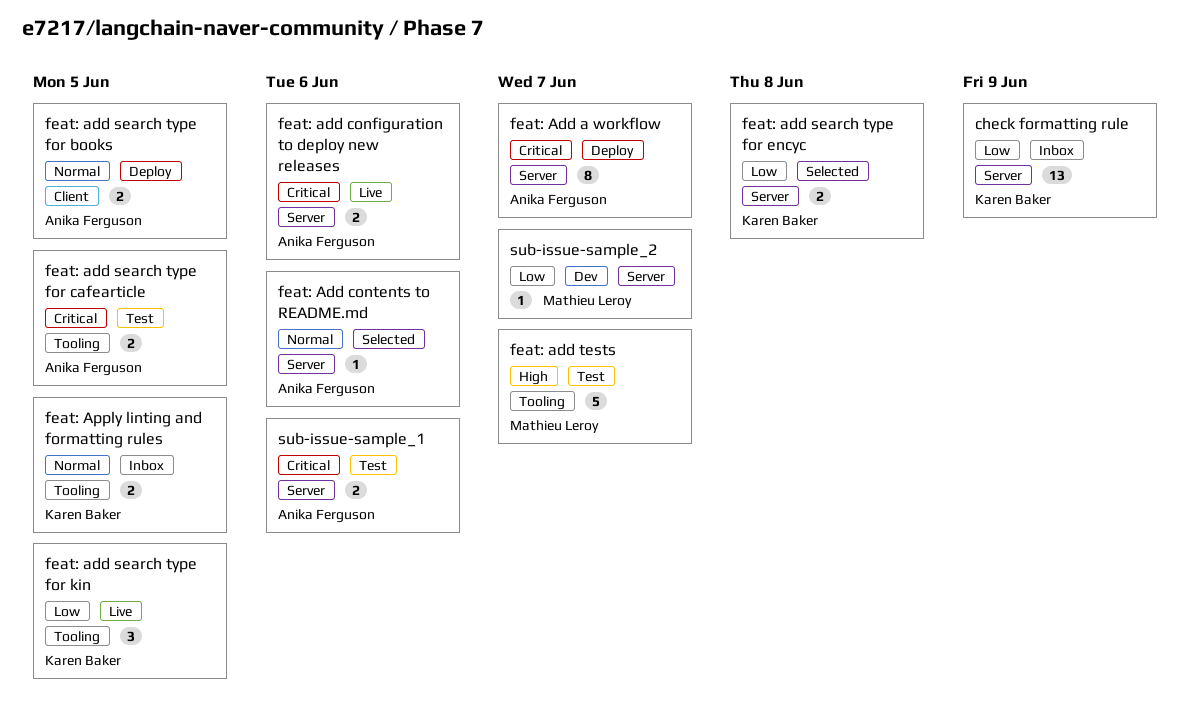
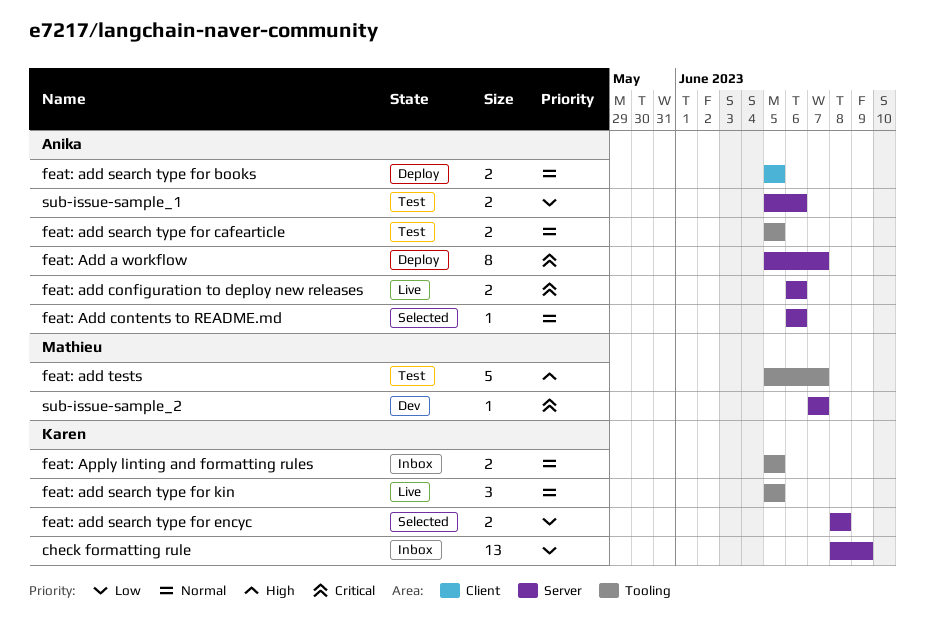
feat: add search type for cafearticle, priority: Critical -> Normal
feat: add search type for kin, priority: Low -> Normal
sub-issue-sample_1, priority: Critical -> Low
sub-issue-sample_2, priority: Low -> Critical

